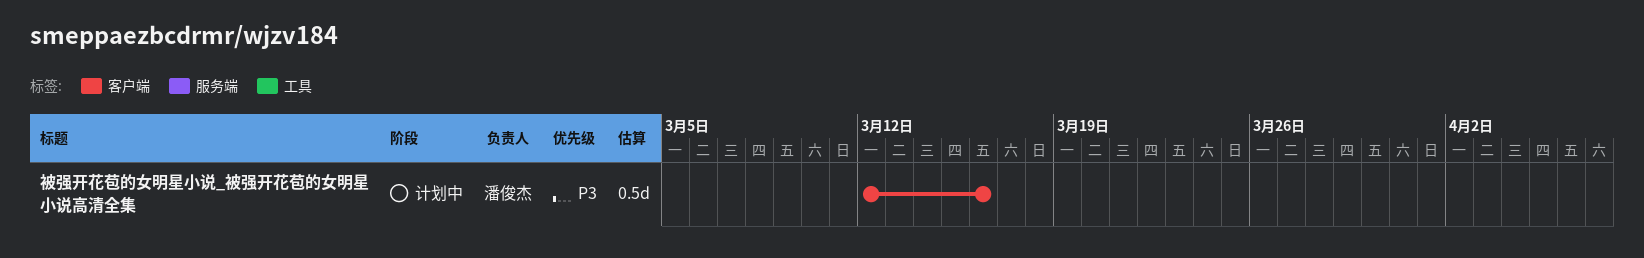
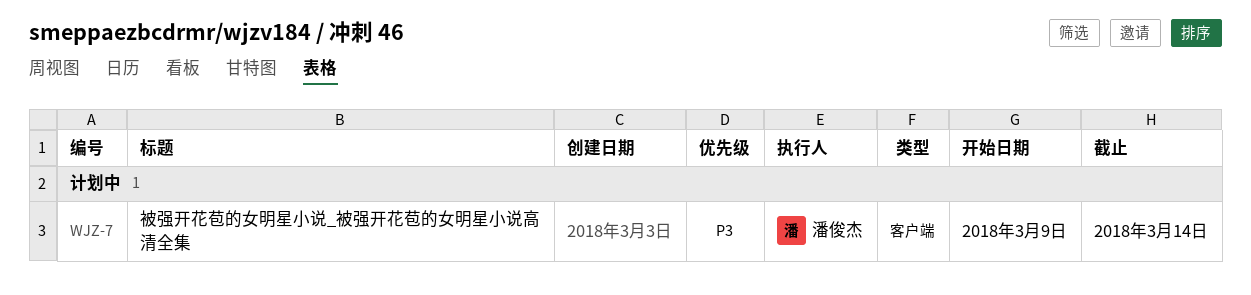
被强开花苞的女明星小说_被强开花苞的女明星小说高清全集, start: Mar 12 -> Mar 9
被强开花苞的女明星小说_被强开花苞的女明星小说高清全集, due: Mar 16 -> Mar 14

